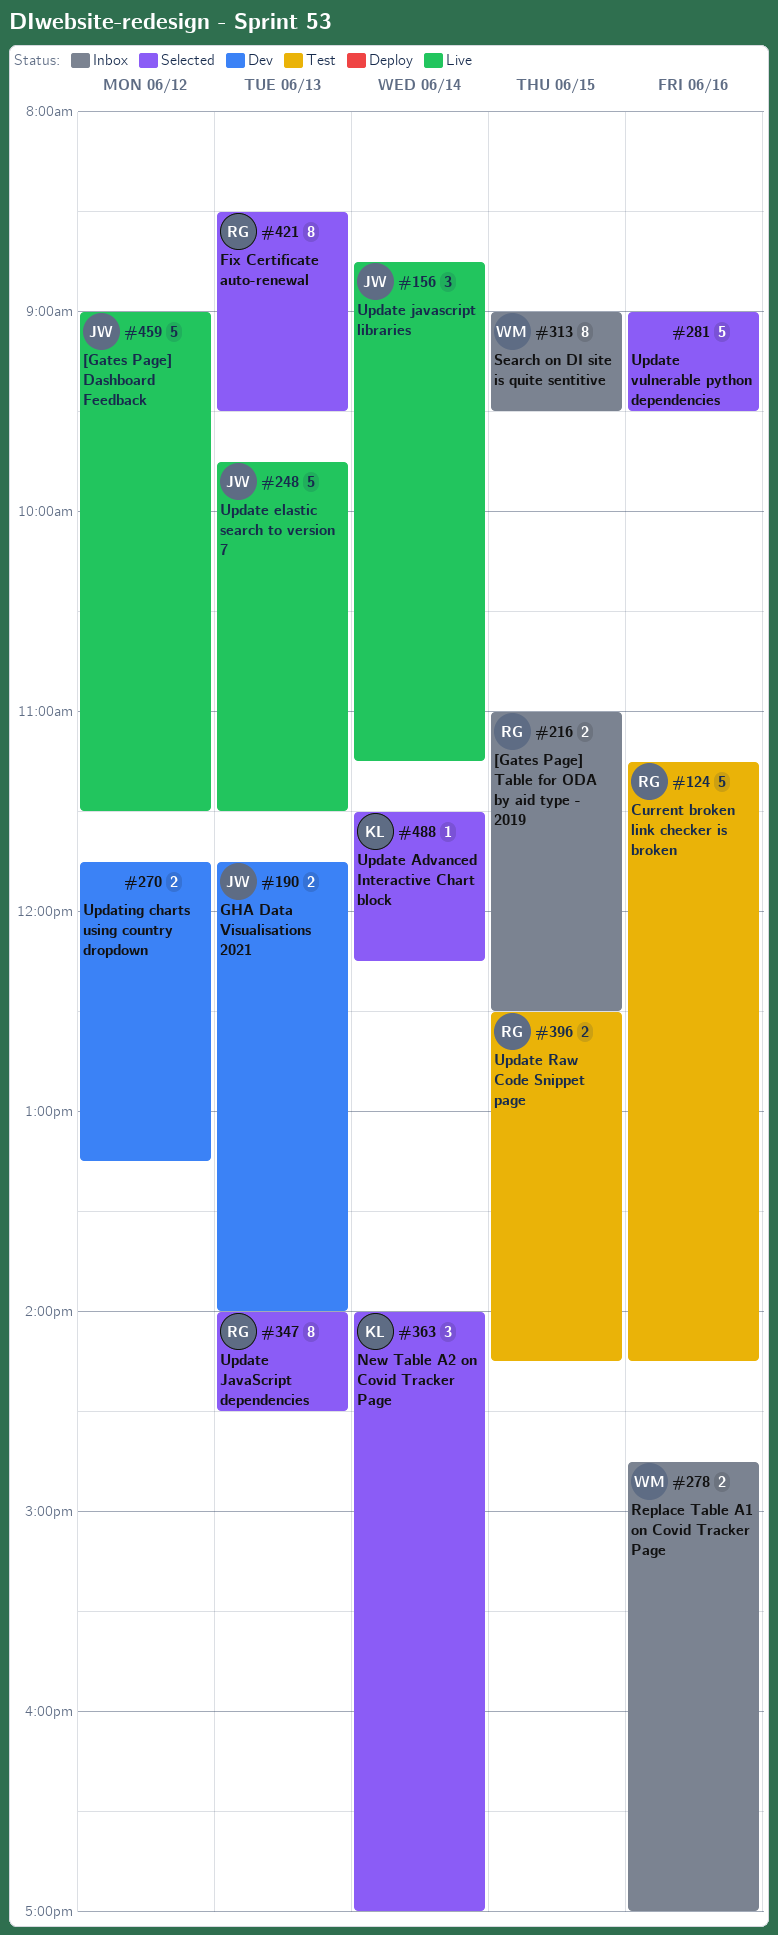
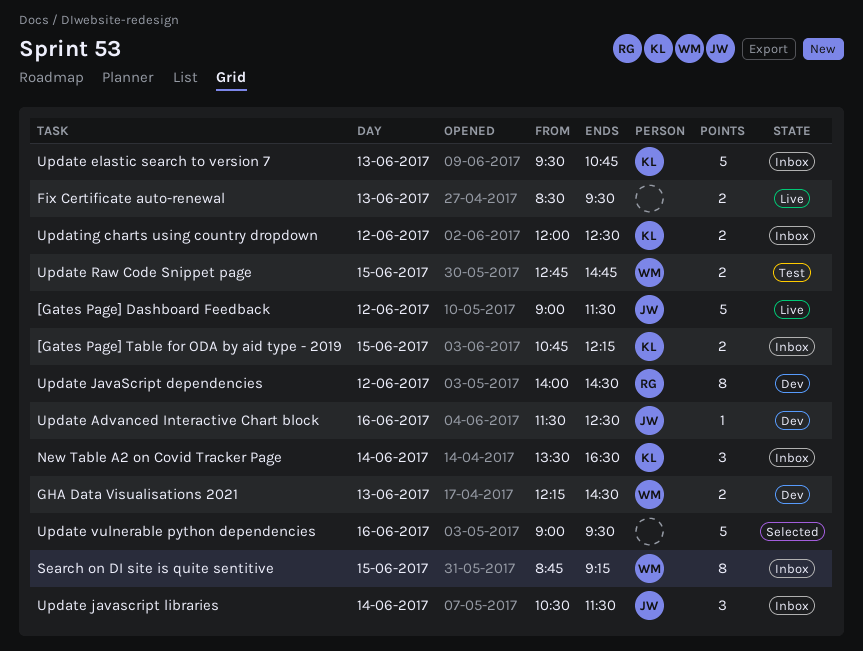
[Gates Page] Table for ODA by aid type - 2019, owner: RG -> KL
[Gates Page] Table for ODA by aid type - 2019, begins: 11:00 -> 10:45
[Gates Page] Table for ODA by aid type - 2019, ends: 12:30 -> 12:15
Current broken link checker is broken: present -> none
Fix Certificate auto-renewal, status: Selected -> Live
Fix Certificate auto-renewal, owner: RG -> none
Fix Certificate auto-renewal, estimate: 8 -> 2
GHA Data Visualisations 2021, owner: JW -> WM
GHA Data Visualisations 2021, begins: 11:45 -> 12:15
GHA Data Visualisations 2021, ends: 14:00 -> 14:30
New Table A2 on Covid Tracker Page, status: Selected -> Inbox
New Table A2 on Covid Tracker Page, begins: 14:00 -> 13:30
New Table A2 on Covid Tracker Page, ends: 17:00 -> 16:30
Replace Table A1 on Covid Tracker Page: present -> none
Search on DI site is quite sentitive, begins: 09:00 -> 08:45
Search on DI site is quite sentitive, ends: 09:30 -> 09:15
Update Advanced Interactive Chart block, status: Selected -> Dev
Update Advanced Interactive Chart block, owner: KL -> JW
Update Advanced Interactive Chart block, day: Jun 14 -> Jun 16
Update Advanced Interactive Chart block, ends: 12:15 -> 12:30
Update elastic search to version 7, status: Live -> Inbox
Update elastic search to version 7, owner: JW -> KL
Update elastic search to version 7, begins: 09:45 -> 09:30
Update elastic search to version 7, ends: 11:30 -> 10:45
Update JavaScript dependencies, status: Selected -> Dev
Update JavaScript dependencies, day: Jun 13 -> Jun 12
Update javascript libraries, status: Live -> Inbox
Update javascript libraries, begins: 08:45 -> 10:30
Update javascript libraries, ends: 11:15 -> 11:30
Update Raw Code Snippet page, owner: RG -> WM
Update Raw Code Snippet page, begins: 12:30 -> 12:45
Update Raw Code Snippet page, ends: 14:15 -> 14:45
Updating charts using country dropdown, status: Dev -> Inbox
Updating charts using country dropdown, owner: none -> KL
Updating charts using country dropdown, begins: 11:45 -> 12:00
Updating charts using country dropdown, ends: 13:15 -> 12:30

